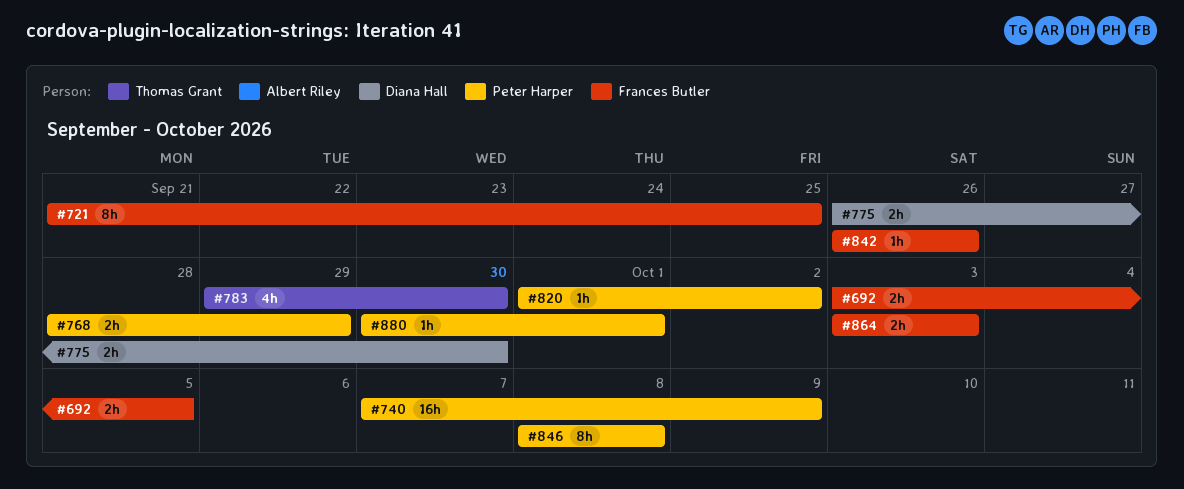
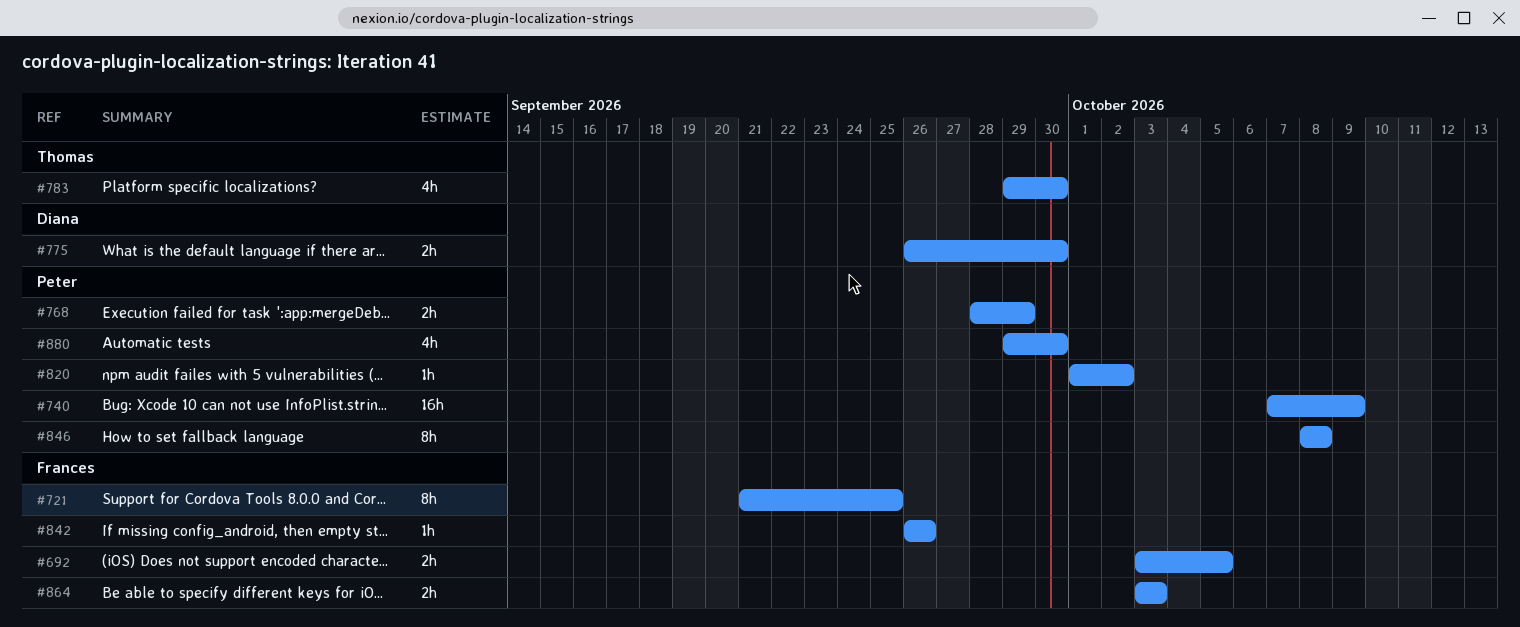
#880, estimate: 1h -> 4h
#880, start: Sep 30 -> Sep 29
#880, due: Oct 1 -> Sep 30

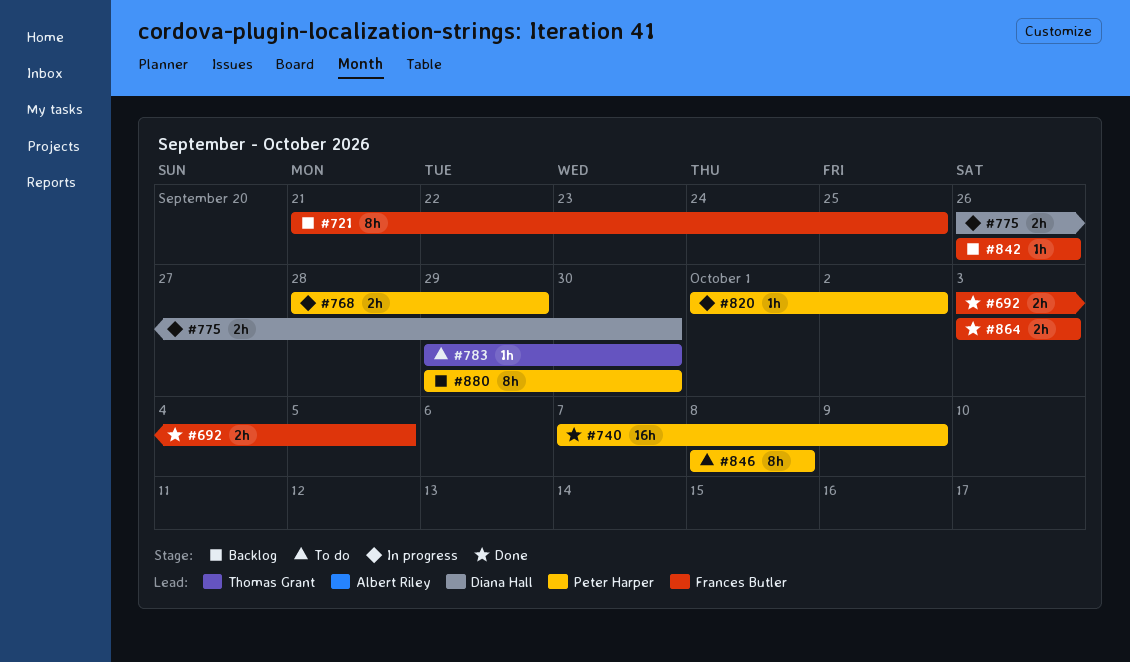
#783, estimate: 4h -> 1h
#880, estimate: 4h -> 8h

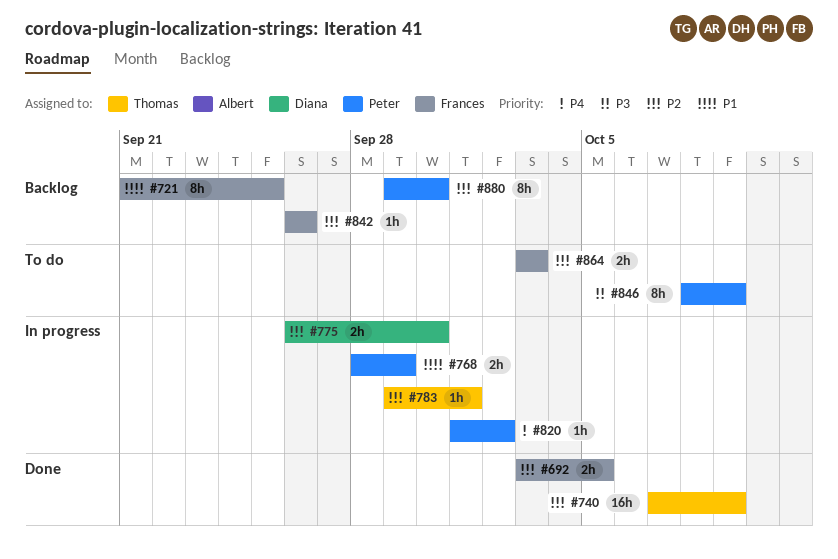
#740, owner: Peter Harper -> Thomas Grant
#783, status: To do -> In progress
#783, due: Sep 30 -> Oct 1
#846, due: Oct 8 -> Oct 9
#864, status: Done -> To do

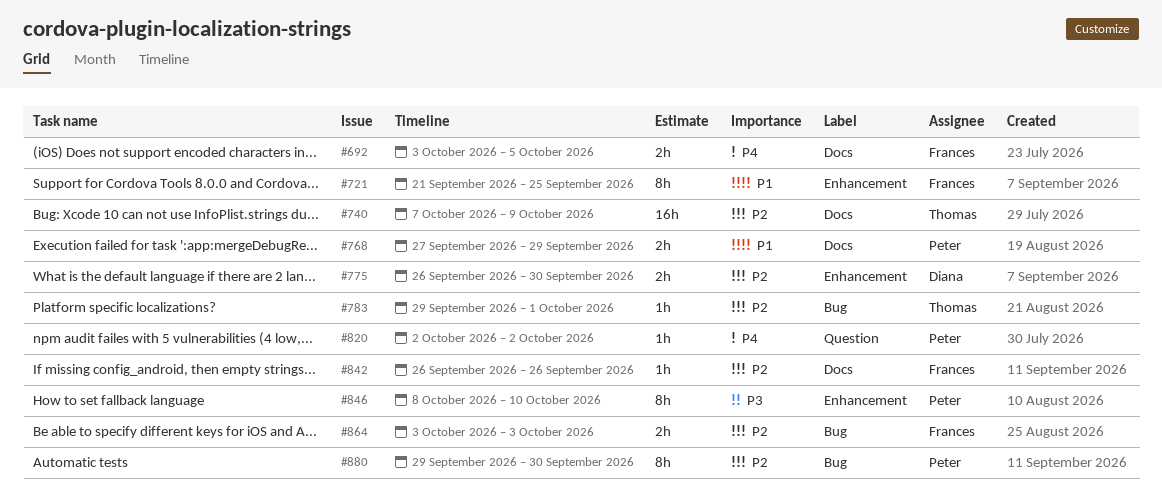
#692, priority: P2 -> P4
#768, start: Sep 28 -> Sep 27
#820, start: Oct 1 -> Oct 2
#846, due: Oct 9 -> Oct 10

